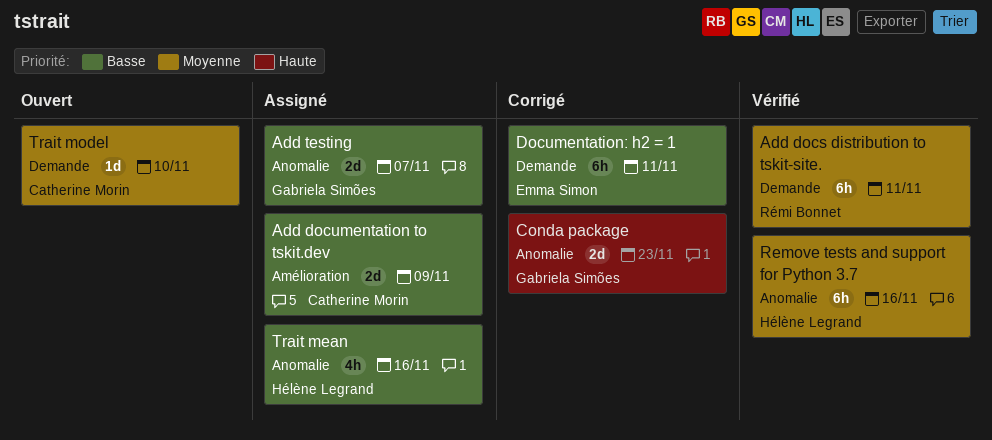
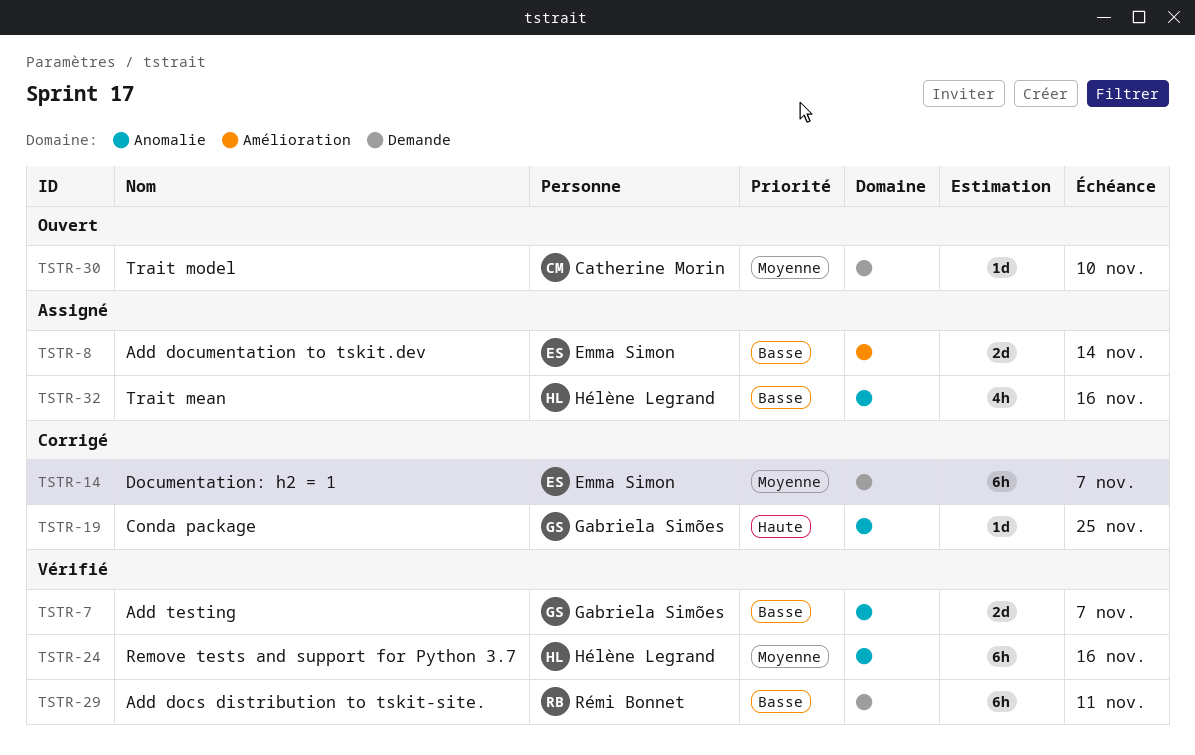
Add docs distribution to tskit-site., priority: Moyenne -> Basse
Add documentation to tskit.dev, owner: Catherine Morin -> Emma Simon
Add documentation to tskit.dev, due: Nov 9 -> Nov 14
Add testing, status: Assigné -> Vérifié
Conda package, estimate: 2d -> 1d
Conda package, due: Nov 23 -> Nov 25
Documentation: h2 = 1, priority: Basse -> Moyenne
Documentation: h2 = 1, due: Nov 11 -> Nov 7

